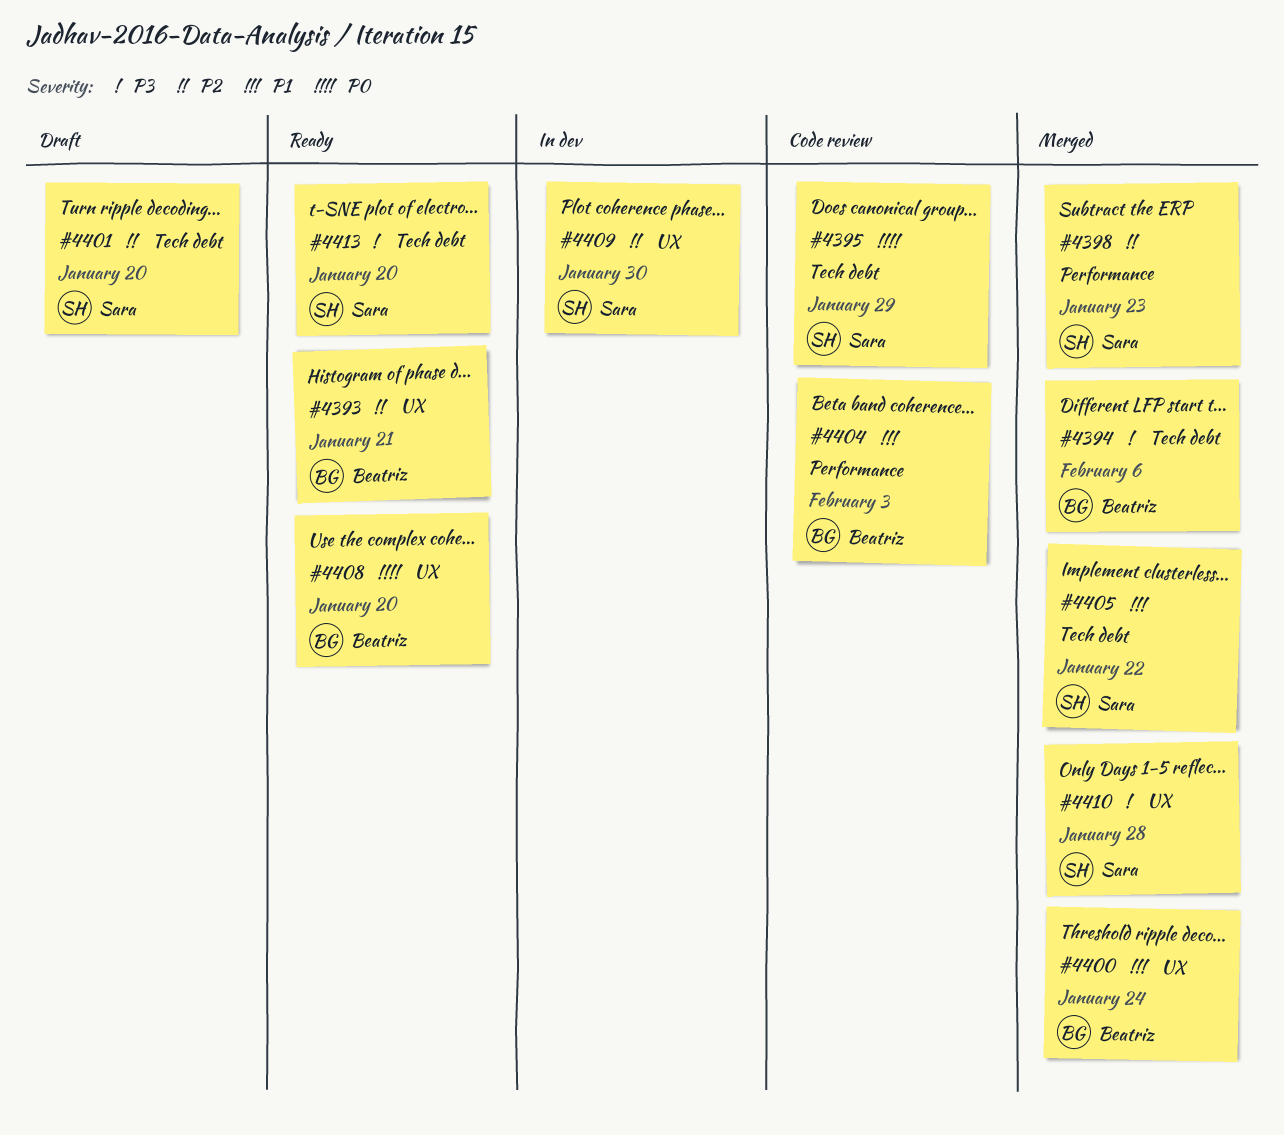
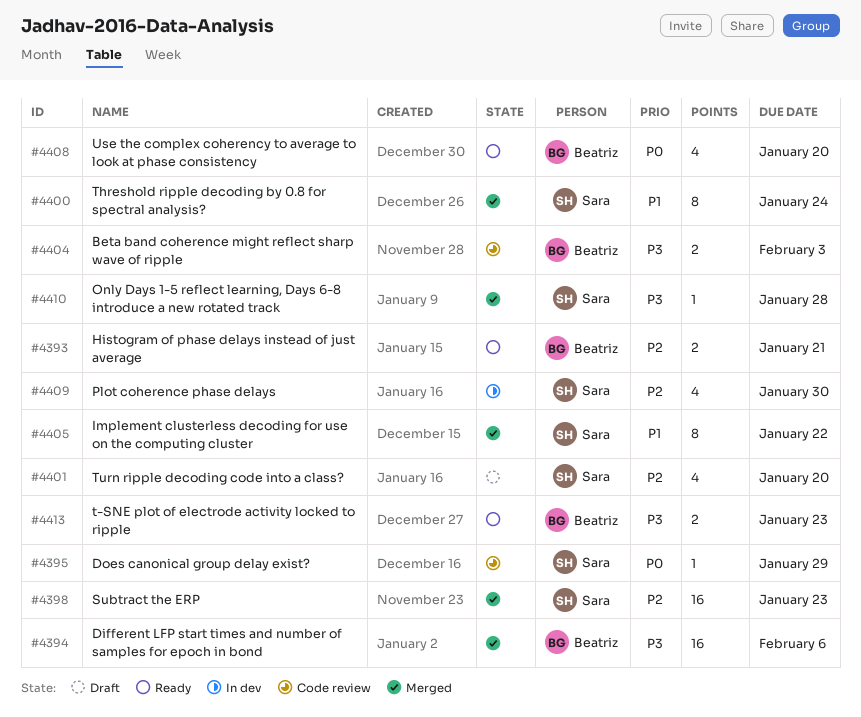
#4400, owner: Beatriz -> Sara
#4404, priority: P1 -> P3
#4413, owner: Sara -> Beatriz
#4413, due: Jan 20 -> Jan 23

